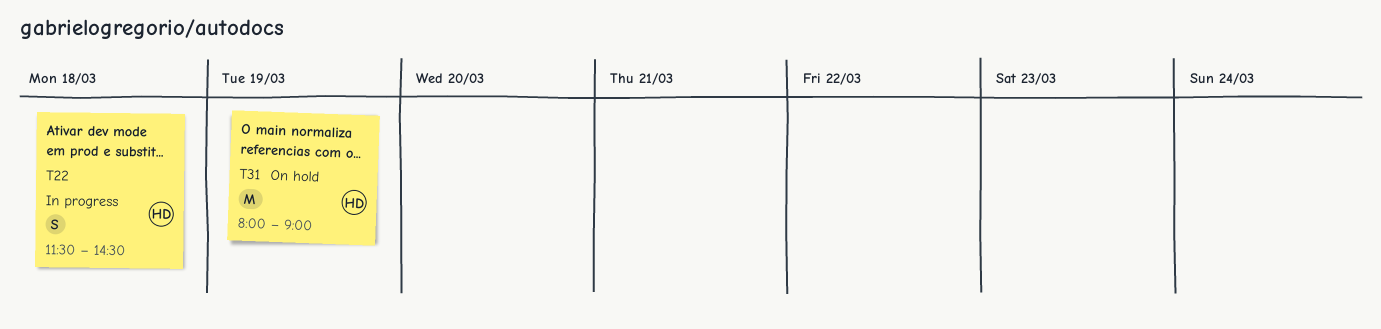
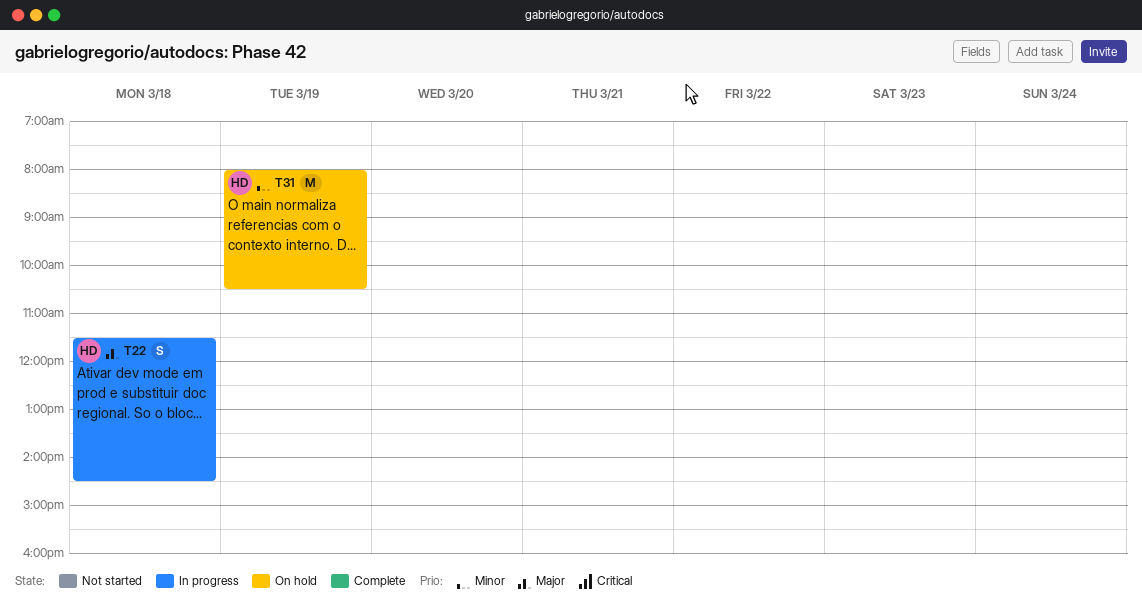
T31, ends: 09:00 -> 10:30

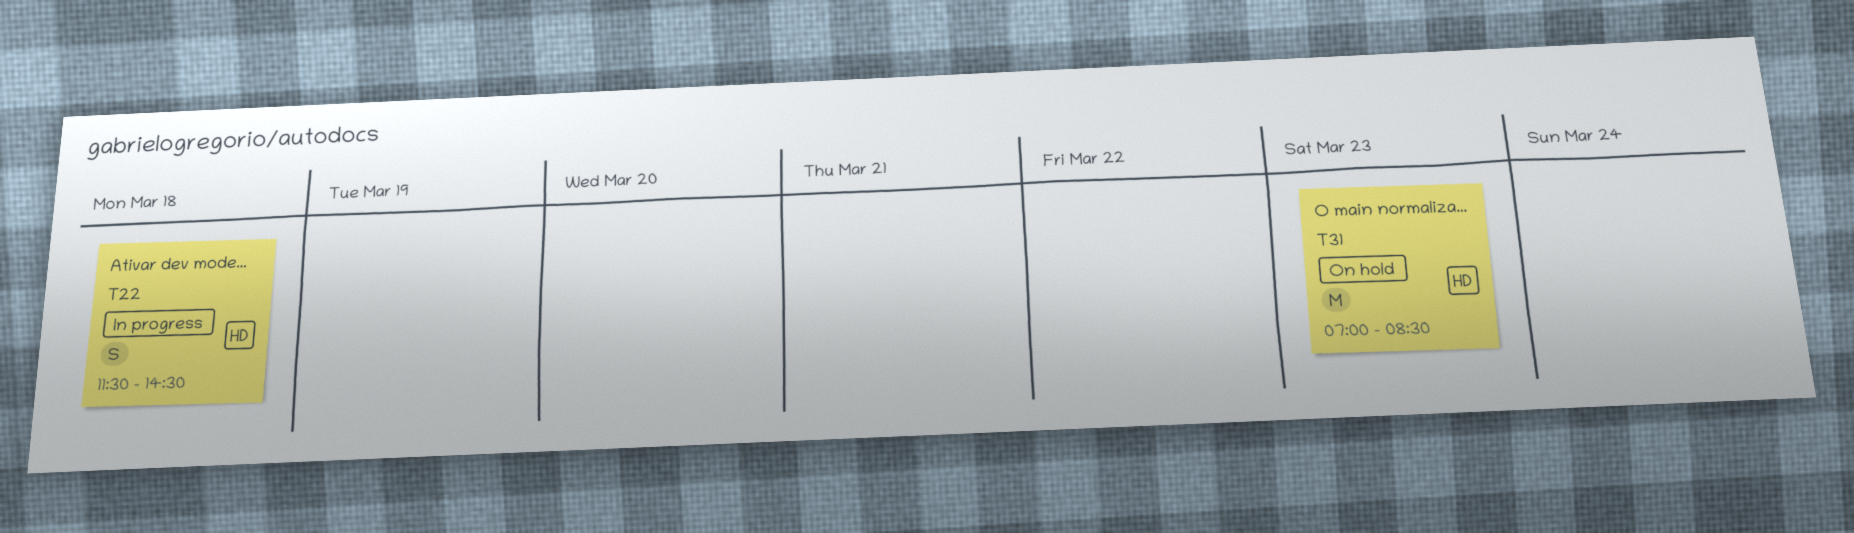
T31, day: Mar 19 -> Mar 23
T31, begins: 08:00 -> 07:00
T31, ends: 10:30 -> 08:30

